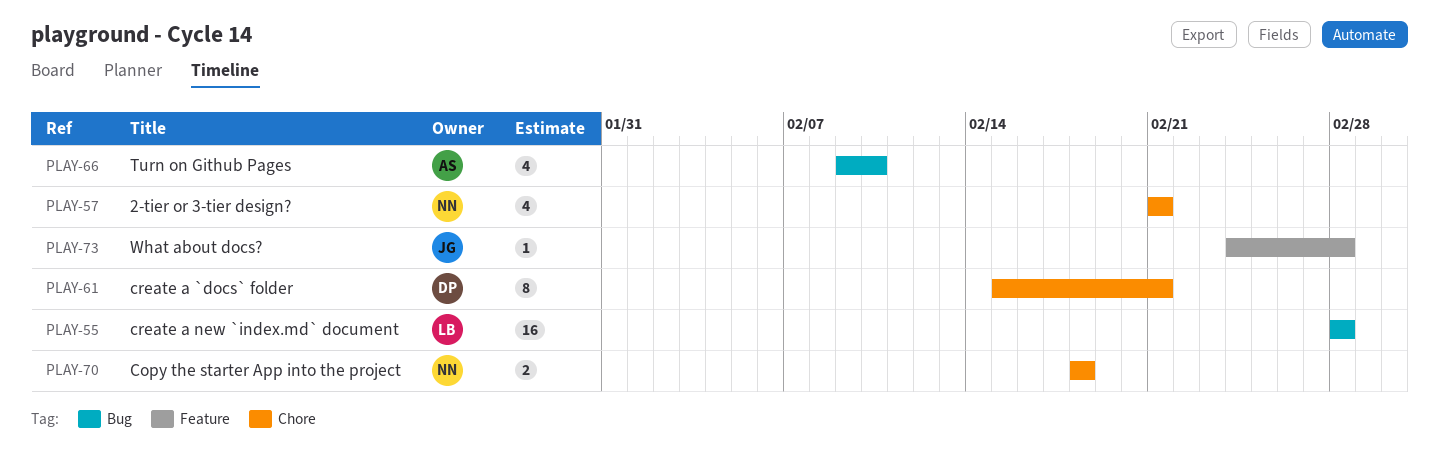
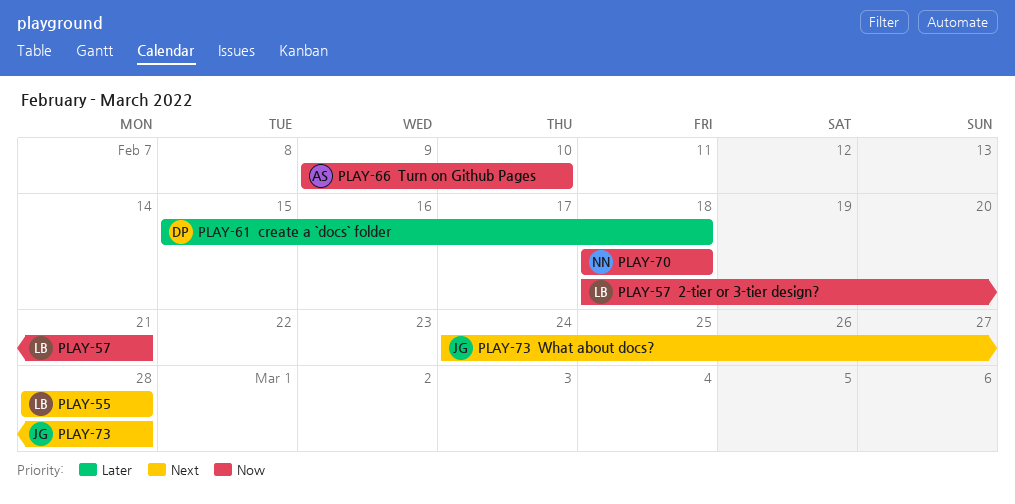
PLAY-57, owner: NN -> LB
PLAY-57, start: Feb 21 -> Feb 18
PLAY-61, due: Feb 21 -> Feb 18

